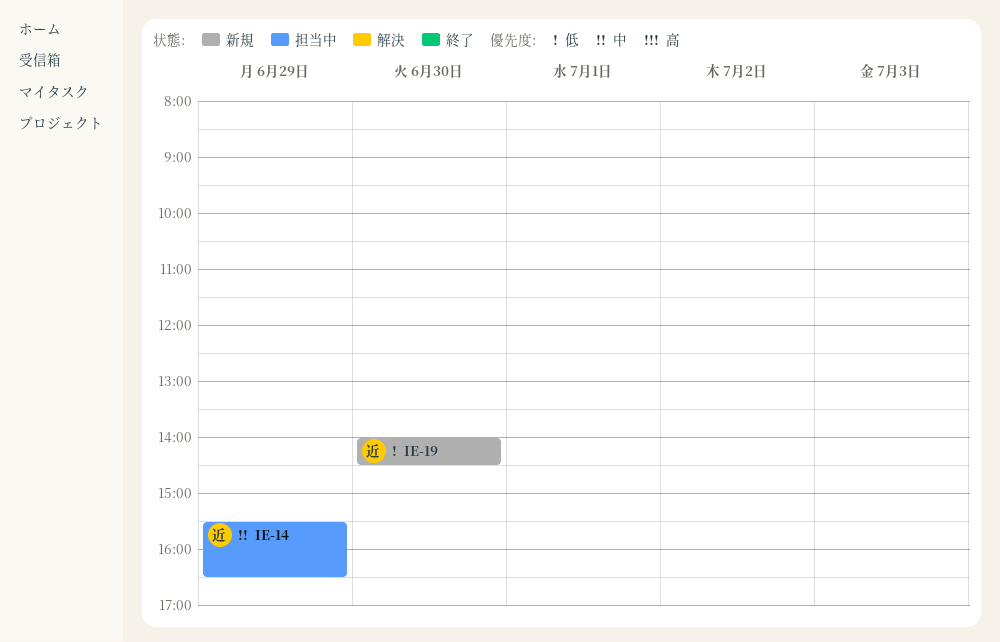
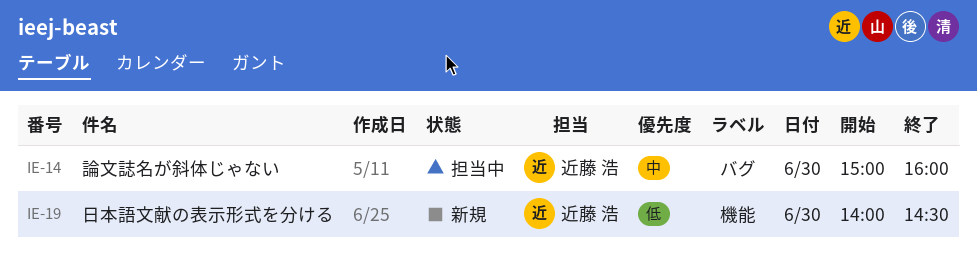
IE-14, day: Jun 29 -> Jun 30
IE-14, begins: 15:30 -> 15:00
IE-14, ends: 16:30 -> 16:00

